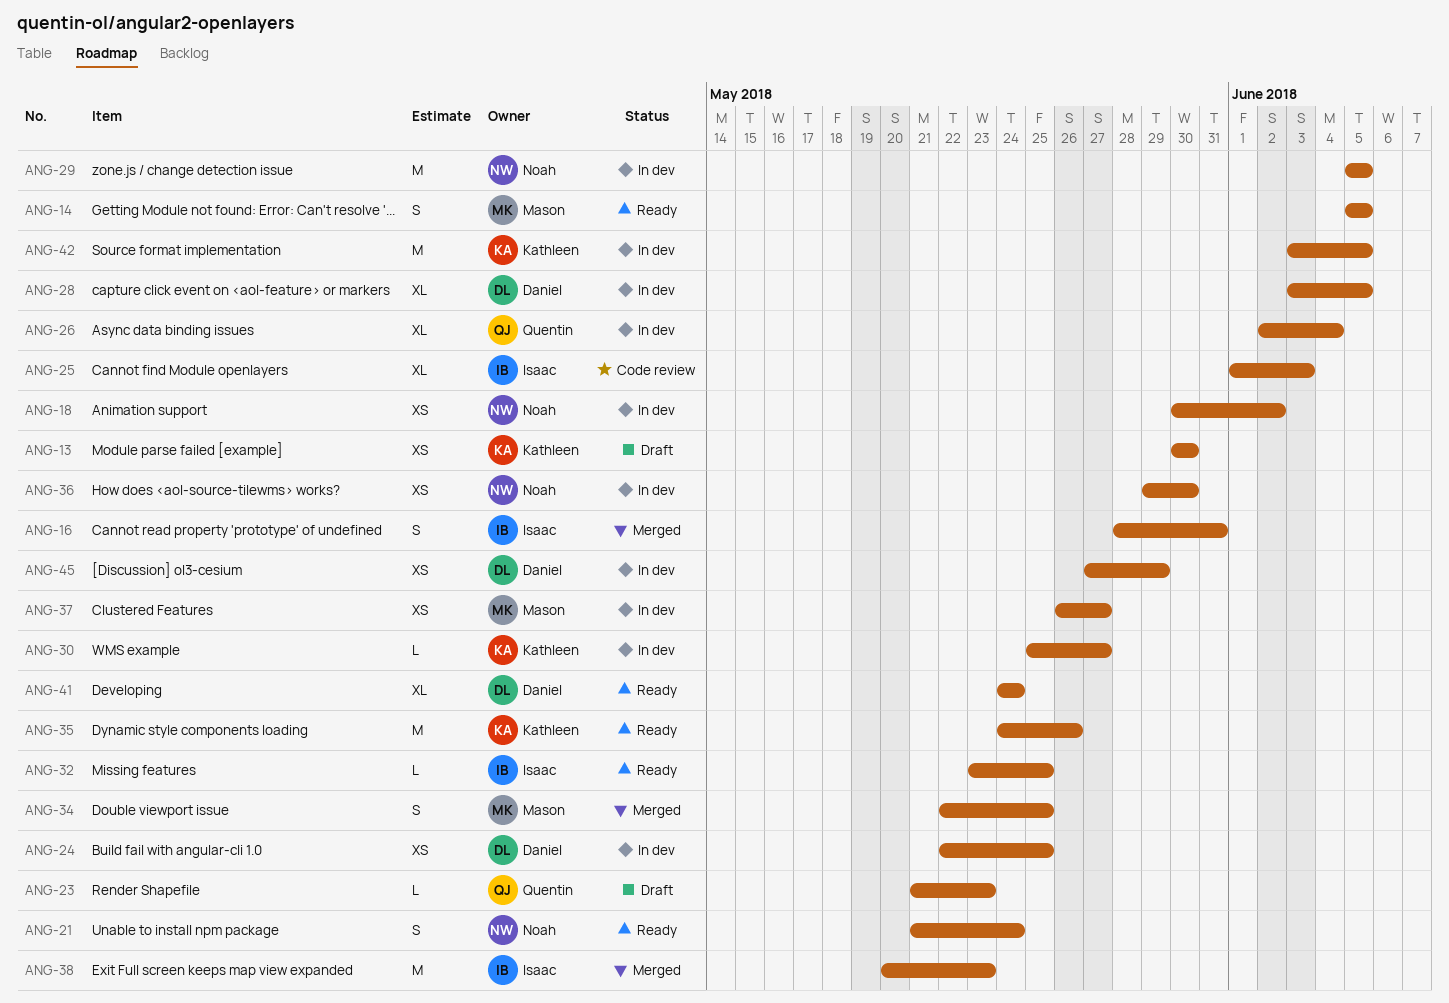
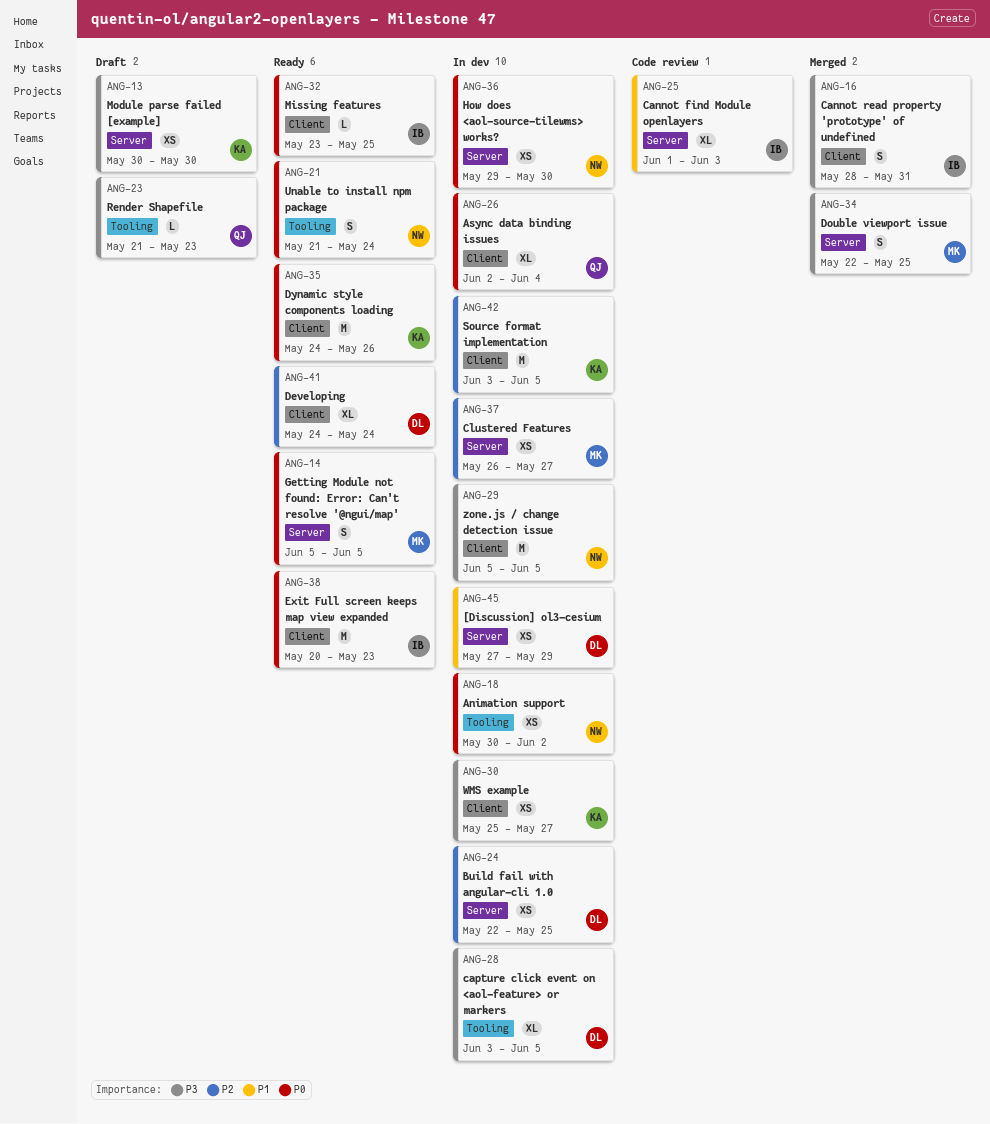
ANG-30, estimate: L -> XS
ANG-38, status: Merged -> Ready

